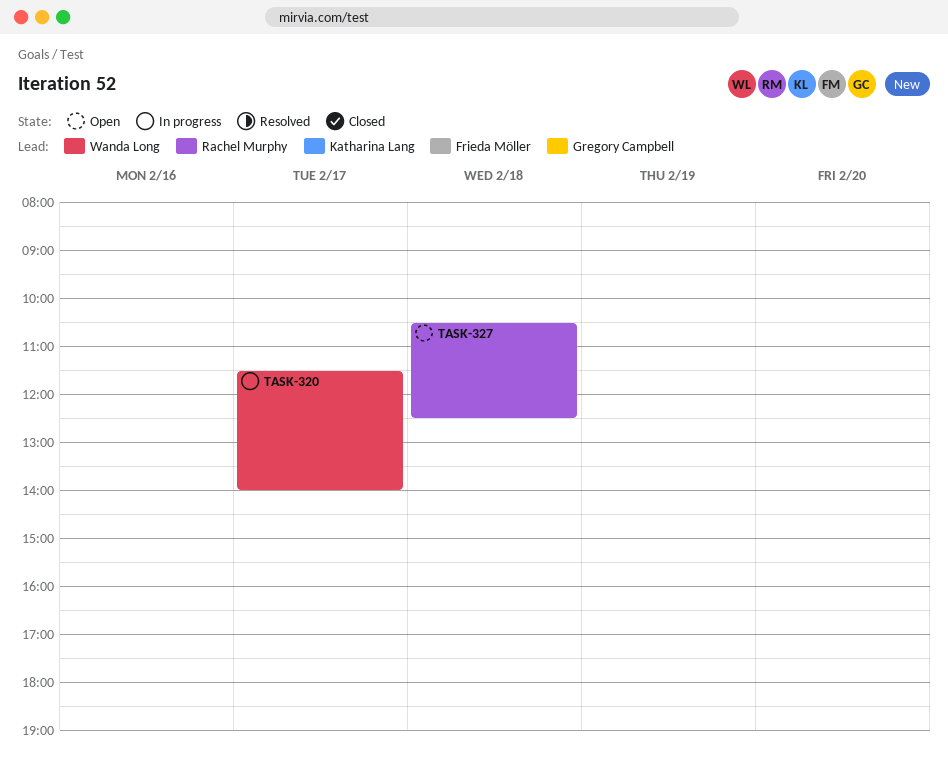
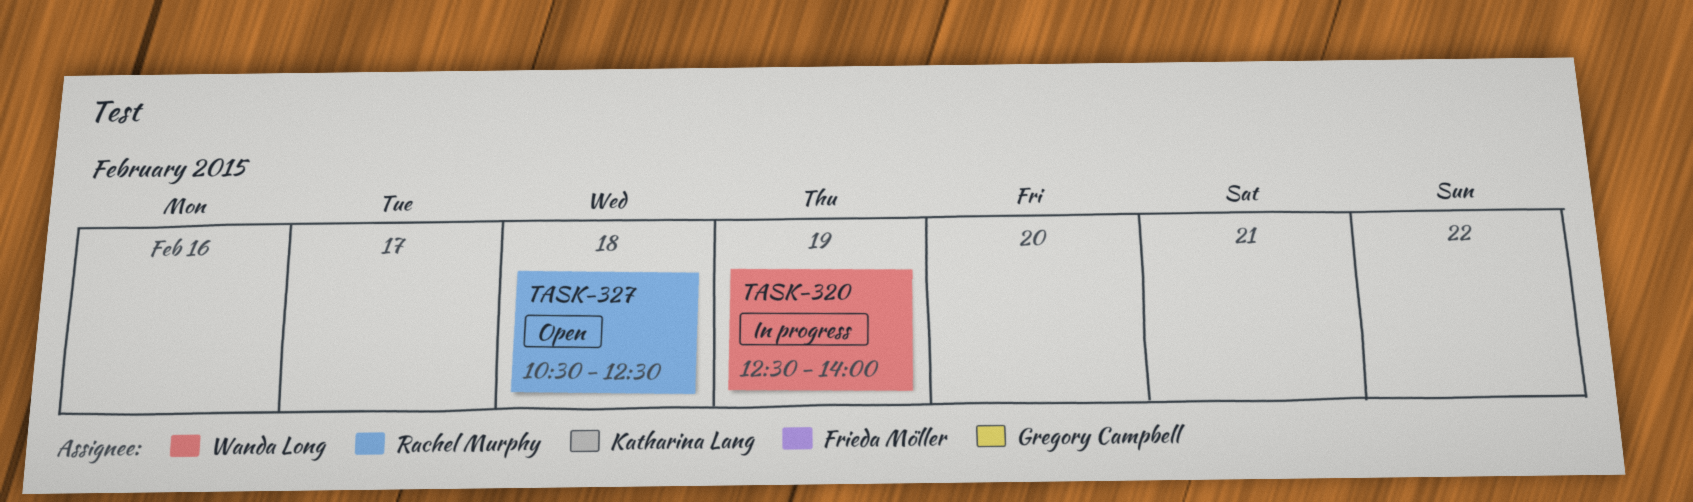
TASK-320, day: Feb 17 -> Feb 19
TASK-320, begins: 11:30 -> 12:30

